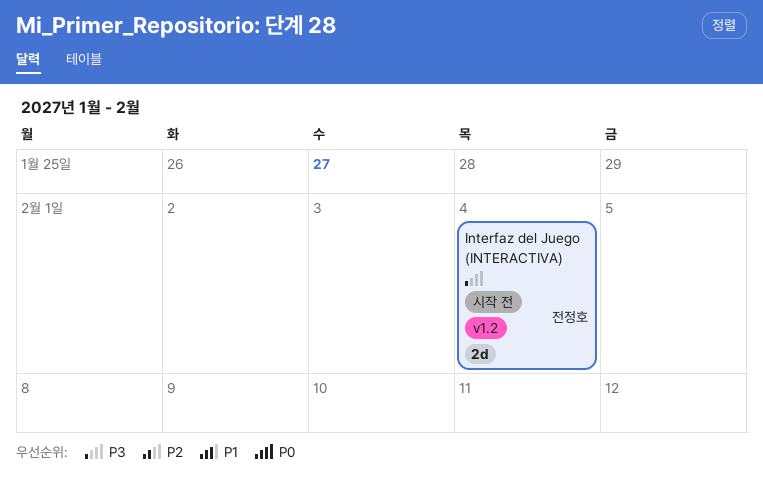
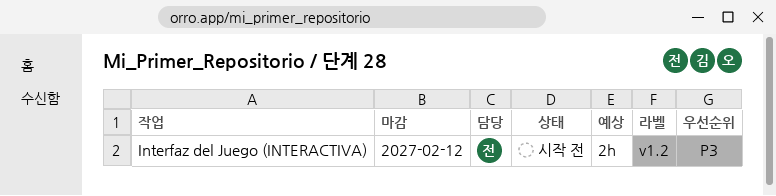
Interfaz del Juego (INTERACTIVA), estimate: 2d -> 2h
Interfaz del Juego (INTERACTIVA), due: Feb 4 -> Feb 12

